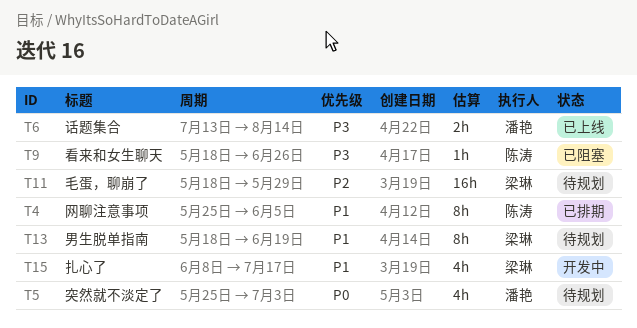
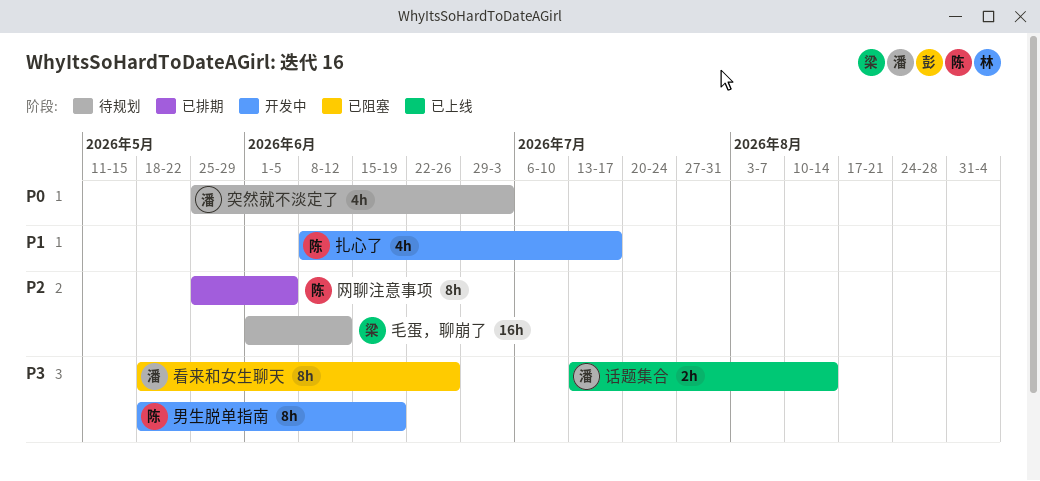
扎心了, owner: 梁琳 -> 陈涛
毛蛋，聊崩了, start: May 18 -> Jun 1
毛蛋，聊崩了, due: May 29 -> Jun 12
男生脱单指南, status: 待规划 -> 开发中
男生脱单指南, owner: 梁琳 -> 陈涛
男生脱单指南, priority: P1 -> P3
看来和女生聊天, owner: 陈涛 -> 潘艳
看来和女生聊天, estimate: 1h -> 8h
网聊注意事项, priority: P1 -> P2

